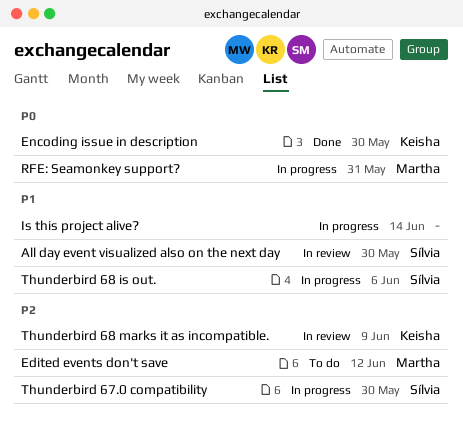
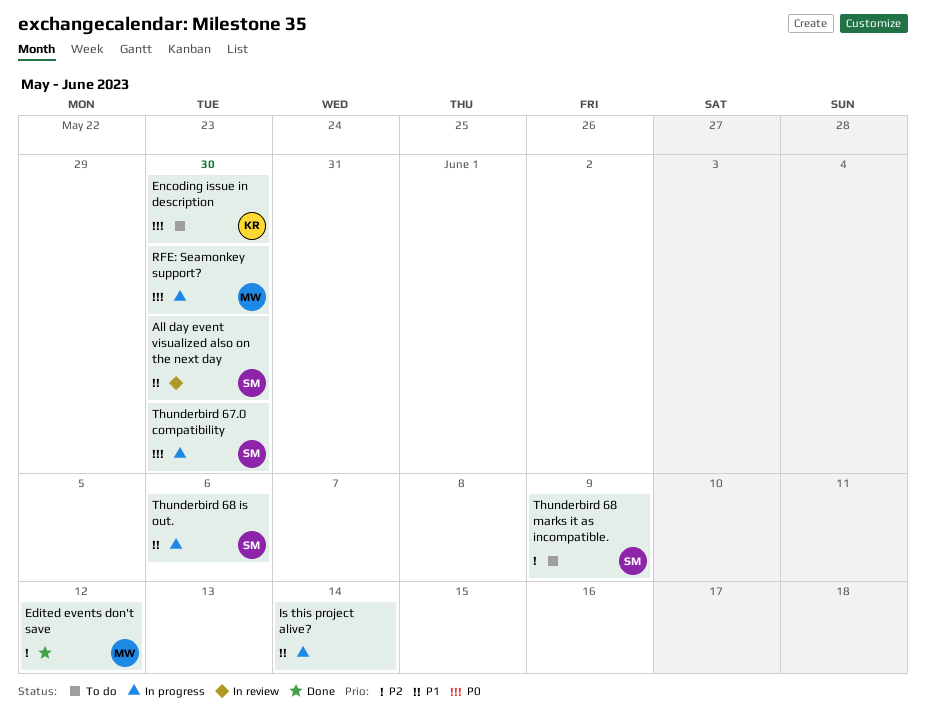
Edited events don't save, status: To do -> Done
Encoding issue in description, status: Done -> To do
RFE: Seamonkey support?, due: May 31 -> May 30
Thunderbird 67.0 compatibility, priority: P2 -> P0
Thunderbird 68 marks it as incompatible., status: In review -> To do
Thunderbird 68 marks it as incompatible., owner: Keisha -> Sílvia

